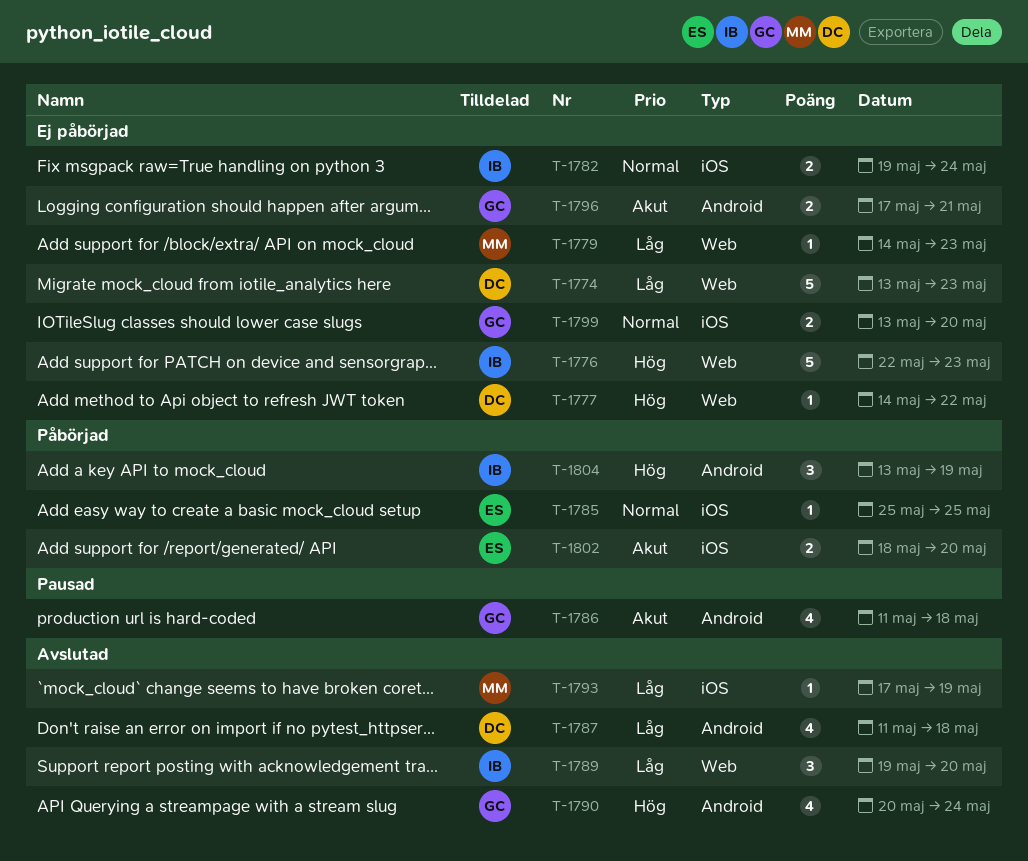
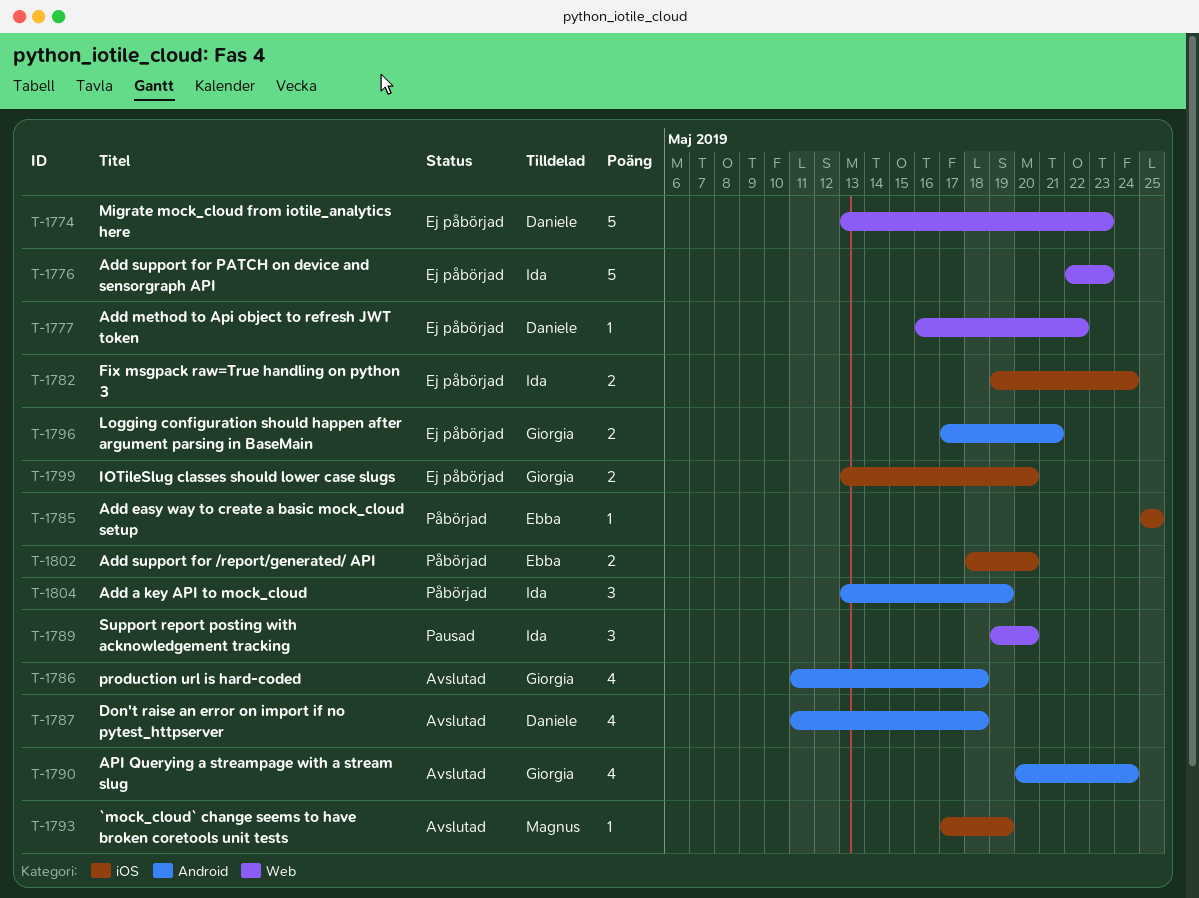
T-1777, start: May 14 -> May 16
T-1779: present -> none
T-1786, status: Pausad -> Avslutad
T-1789, status: Avslutad -> Pausad

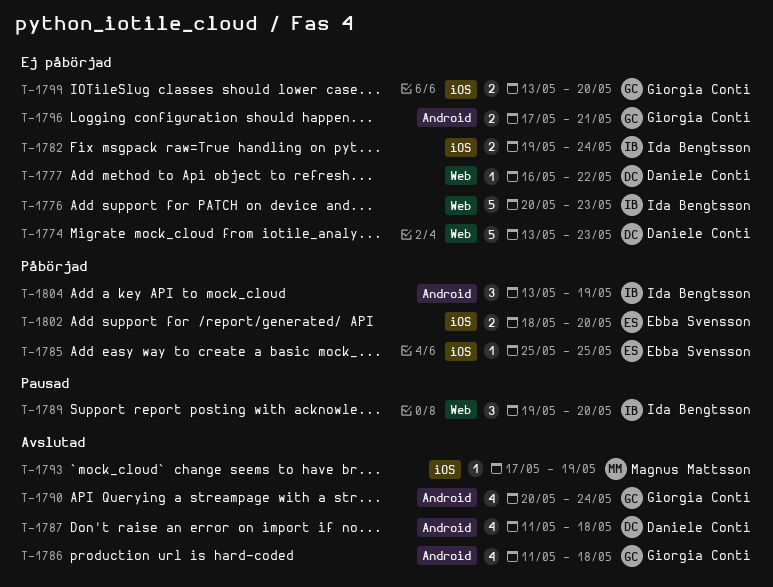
T-1776, start: May 22 -> May 20

